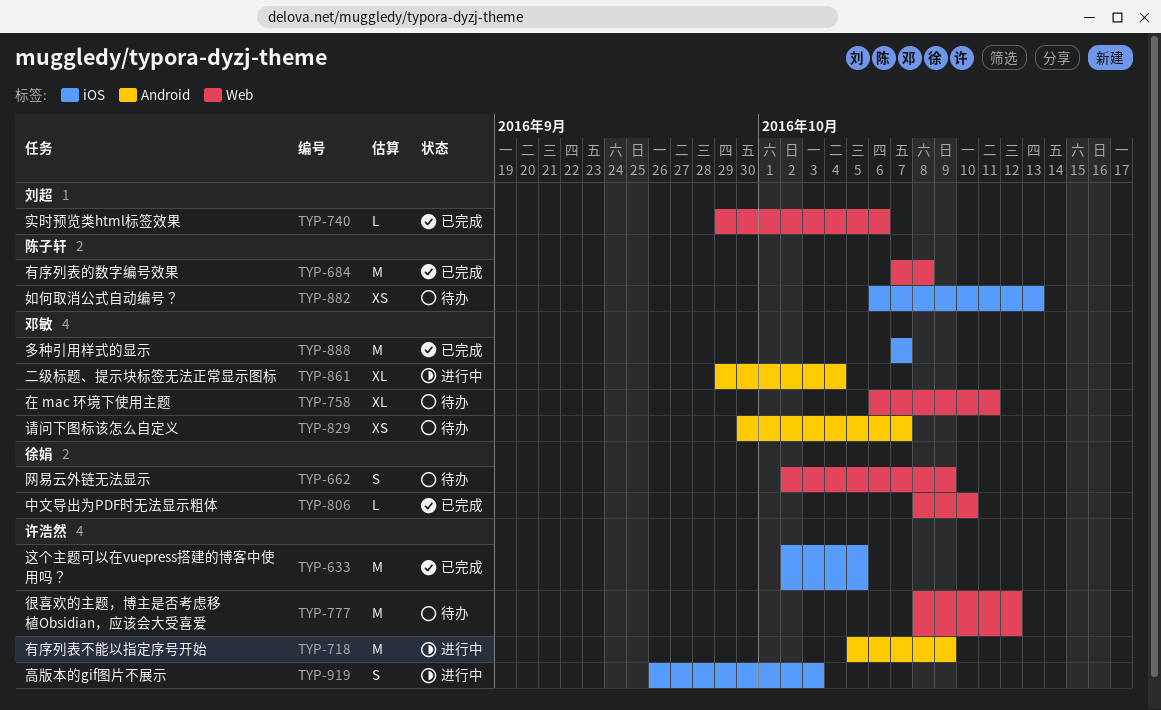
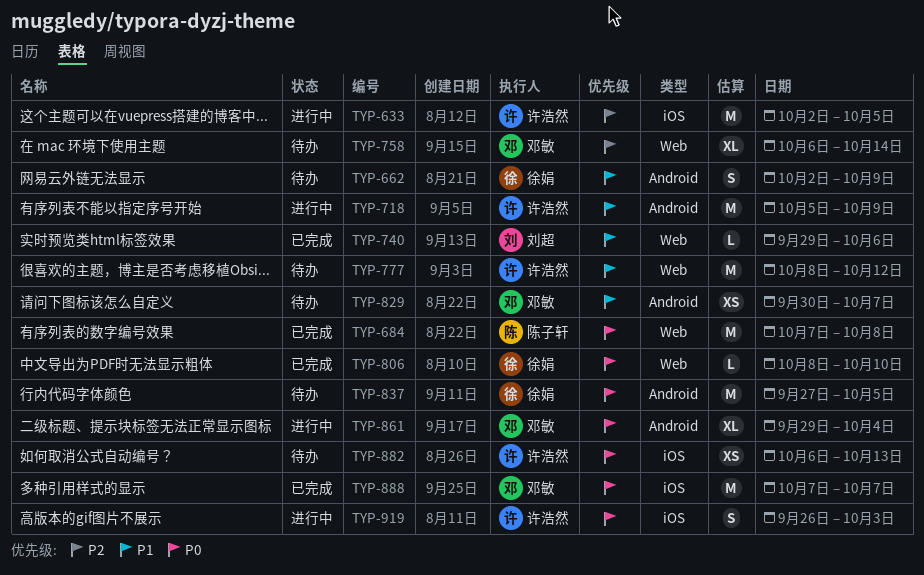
TYP-633, status: 已完成 -> 进行中
TYP-662, label: Web -> Android
TYP-758, due: Oct 11 -> Oct 14
TYP-837: none -> present
TYP-882, owner: 陈子轩 -> 许浩然

